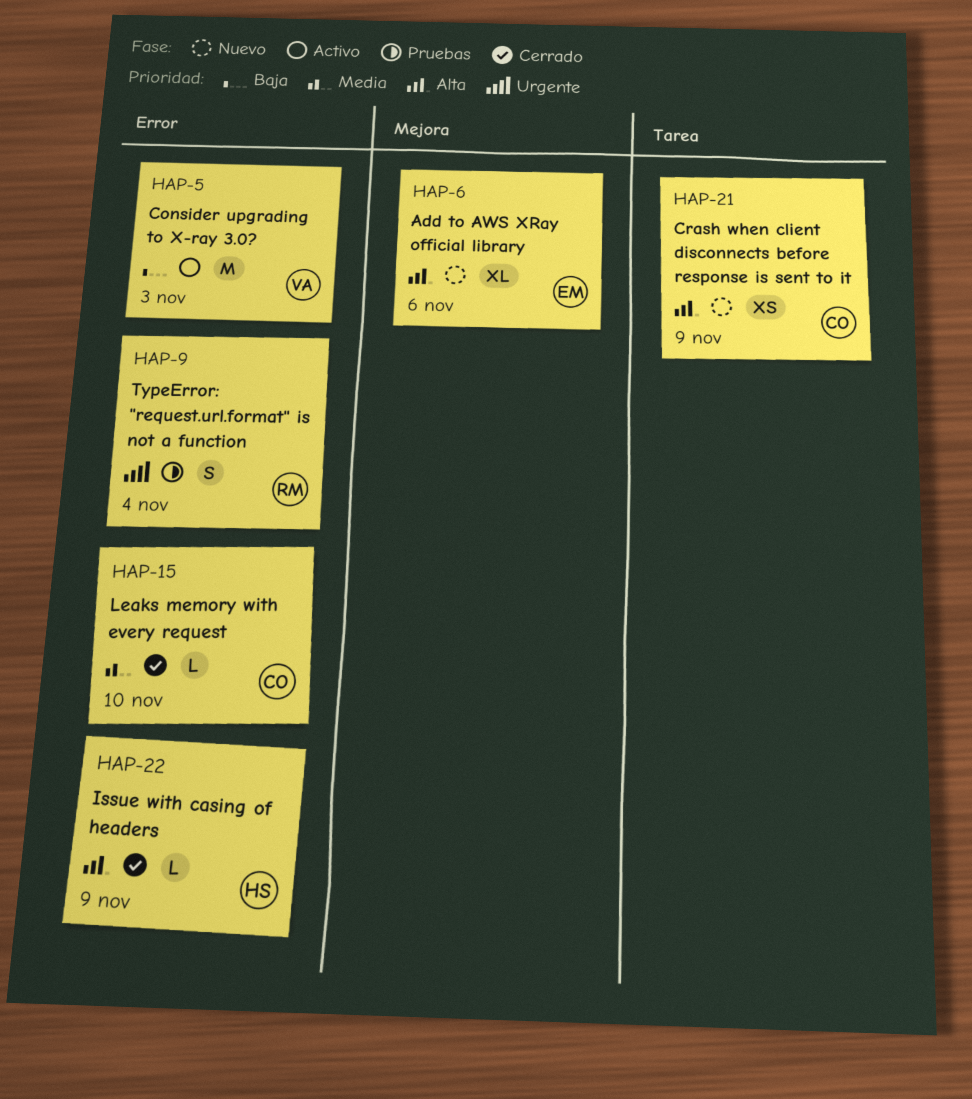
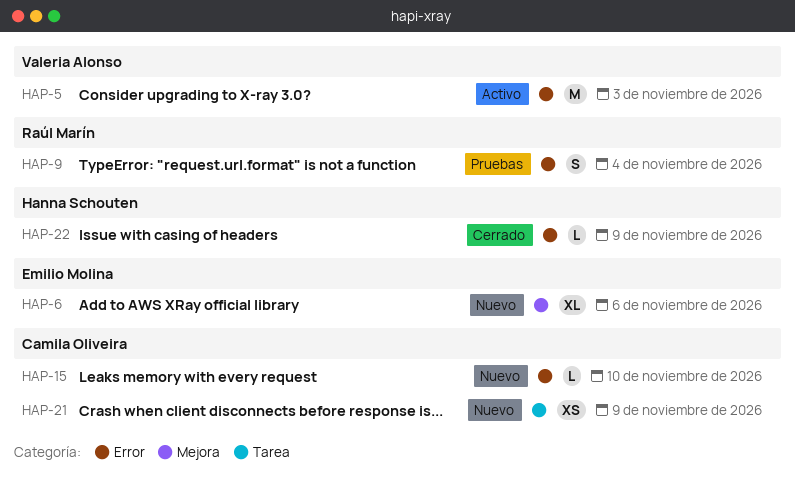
HAP-15, status: Cerrado -> Nuevo

